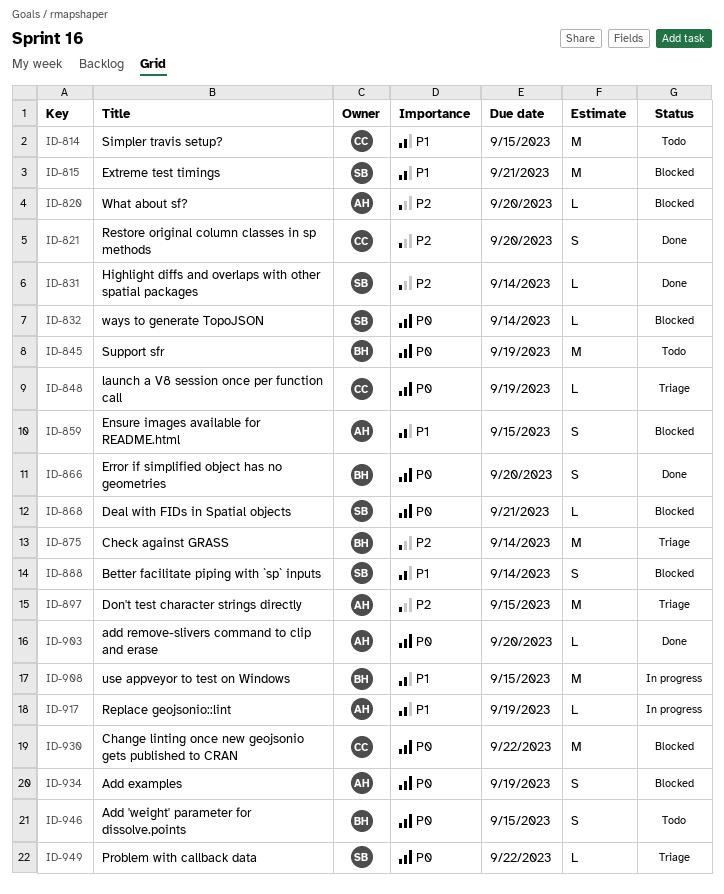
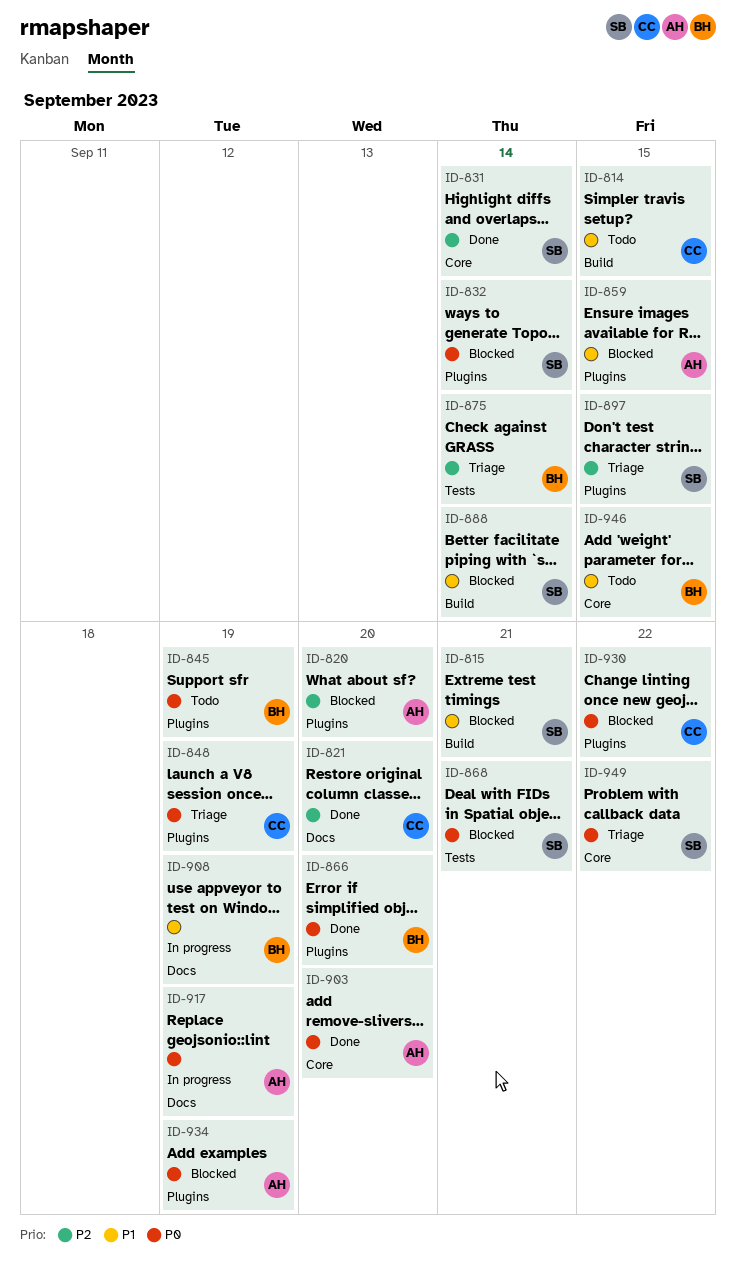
ID-897, owner: AH -> SB
ID-908, due: Sep 15 -> Sep 19
ID-917, priority: P1 -> P0
ID-946, priority: P0 -> P1

